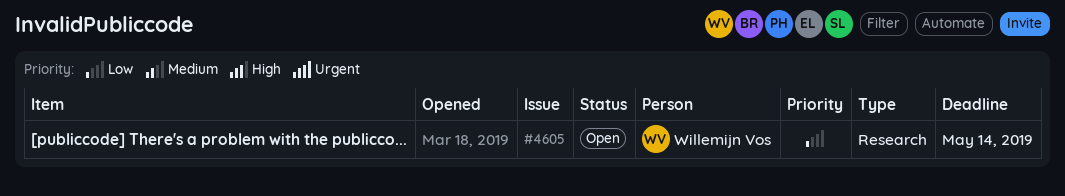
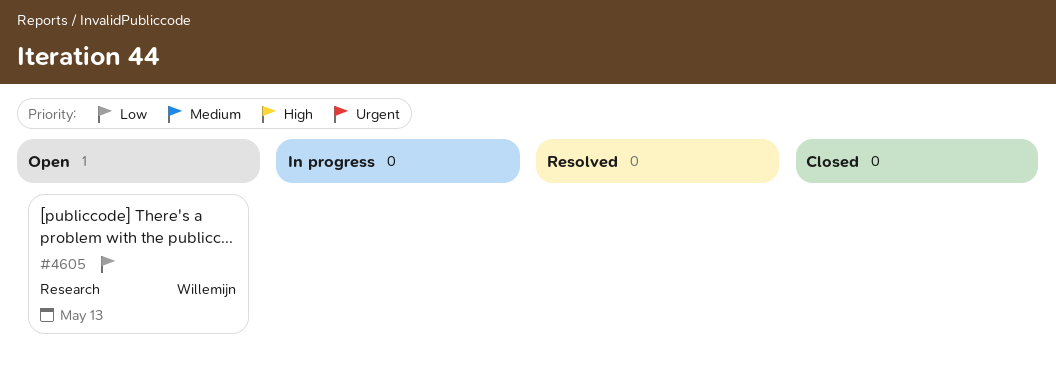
#4605, due: May 14 -> May 13

